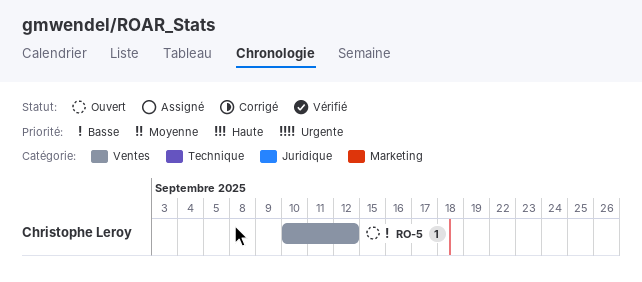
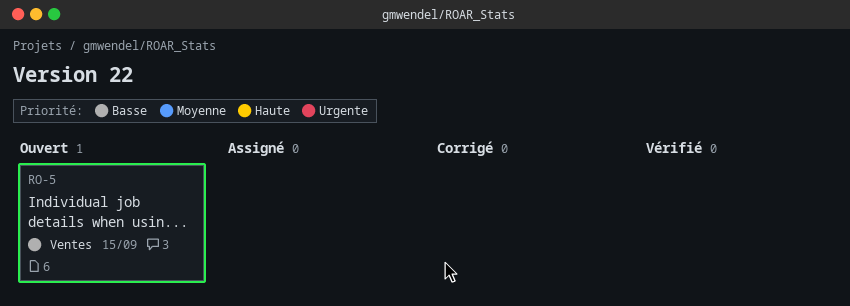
RO-5, due: Sep 12 -> Sep 15

